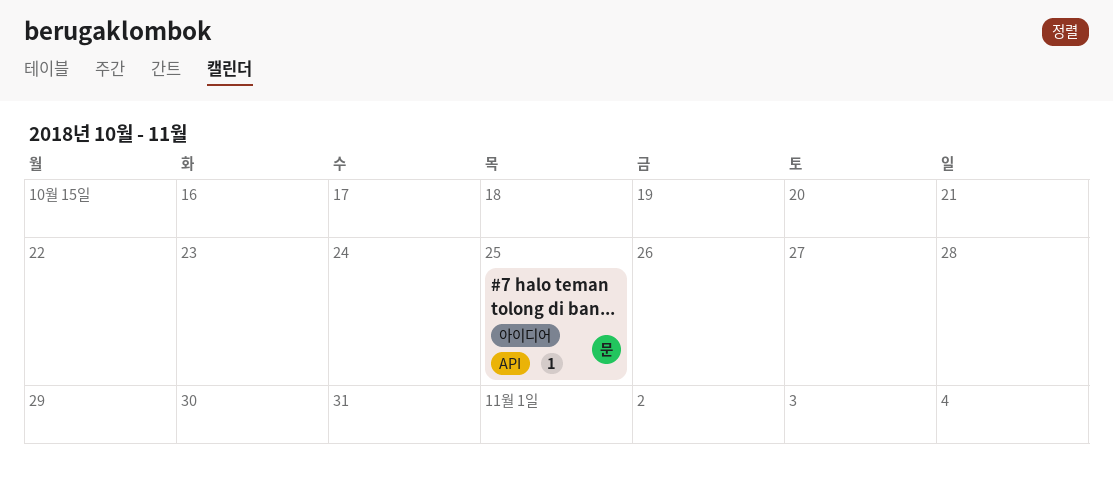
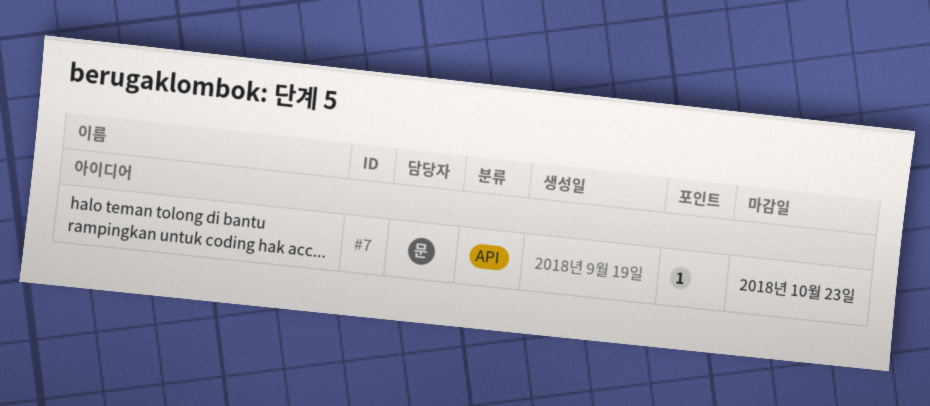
#7, due: Oct 25 -> Oct 23

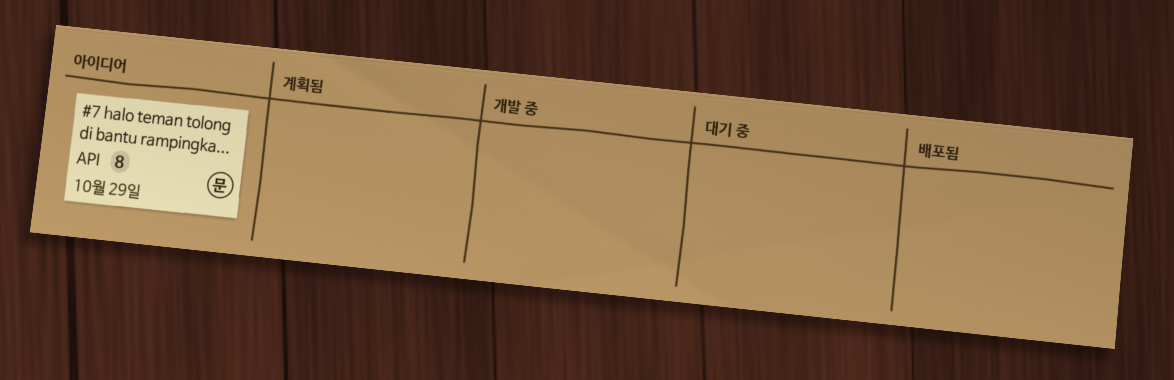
#7, estimate: 1 -> 8
#7, due: Oct 23 -> Oct 29

